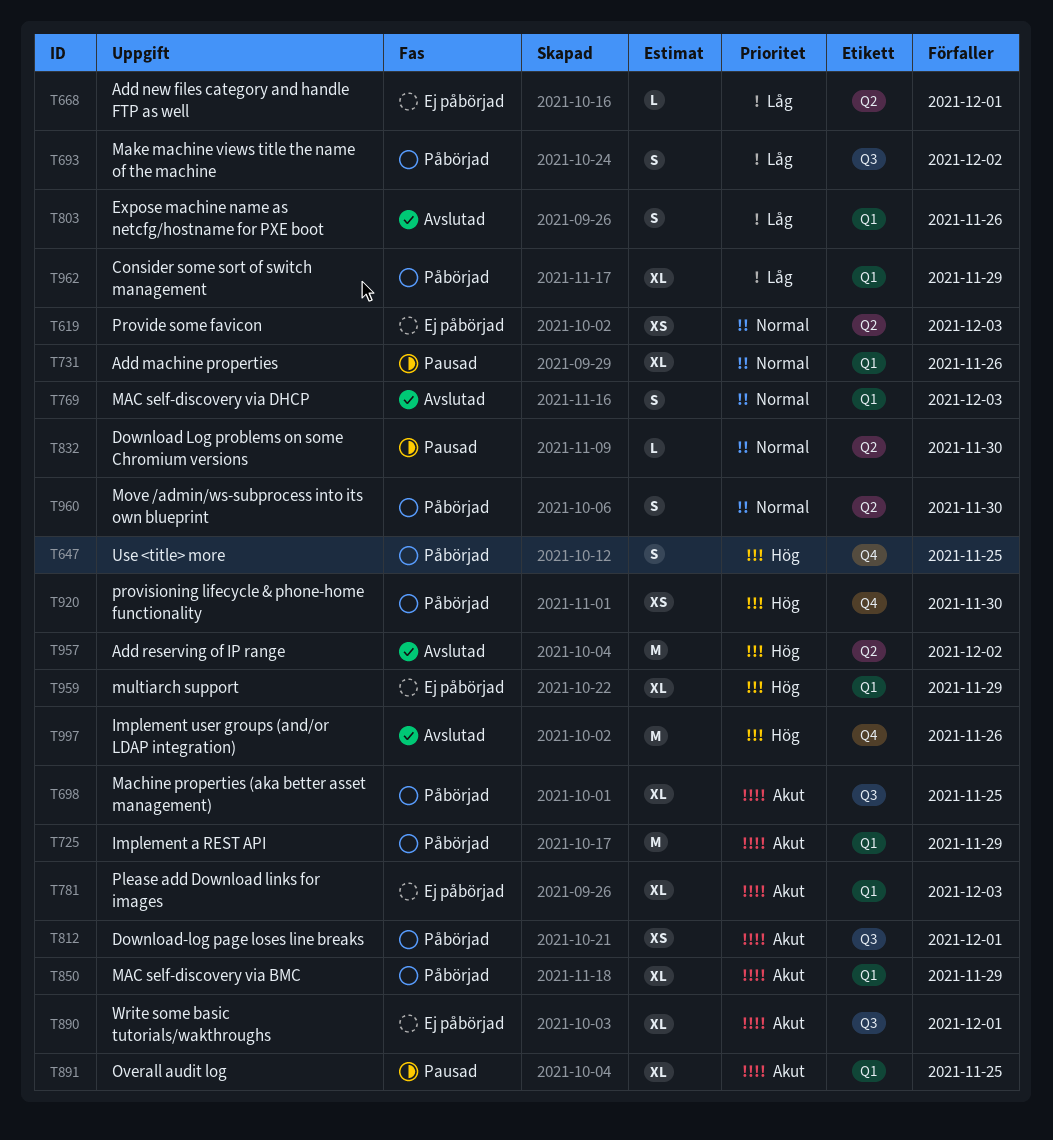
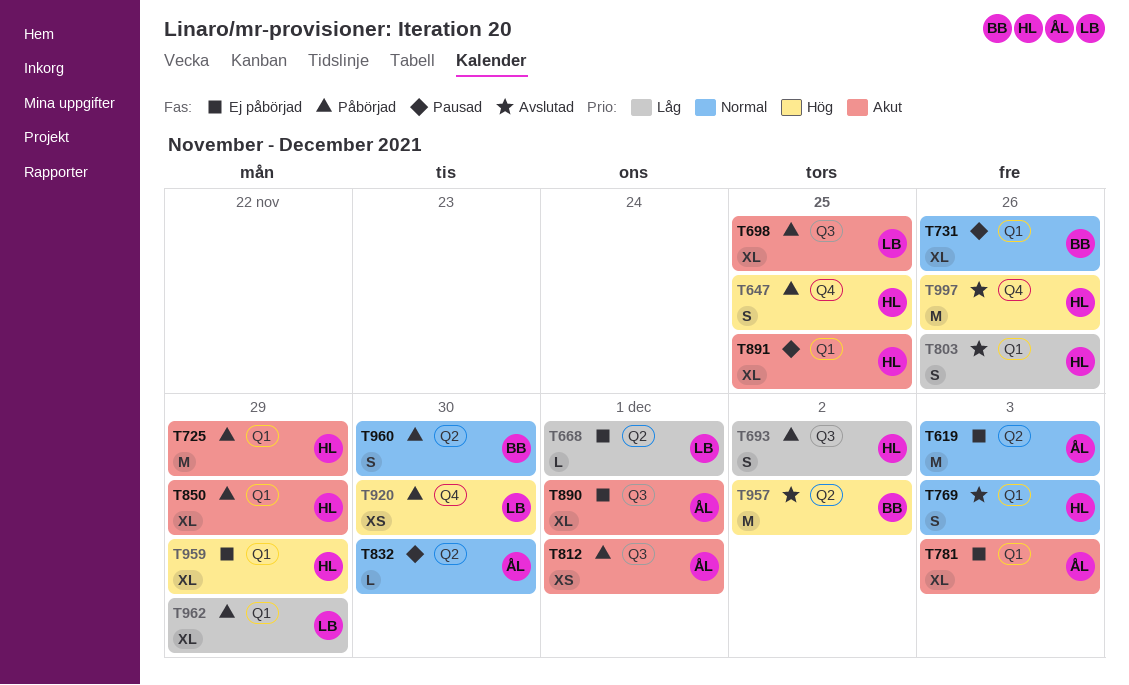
T619, estimate: XS -> M

